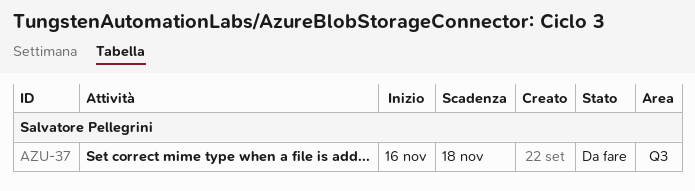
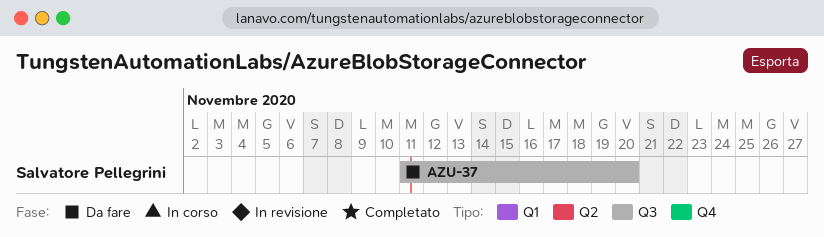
AZU-37, start: Nov 16 -> Nov 11
AZU-37, due: Nov 18 -> Nov 20

